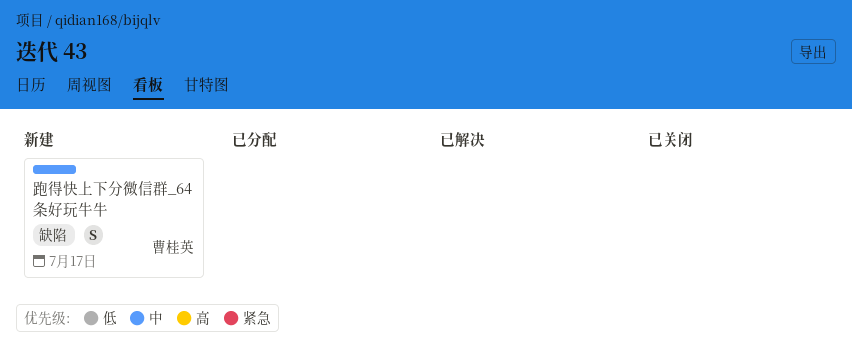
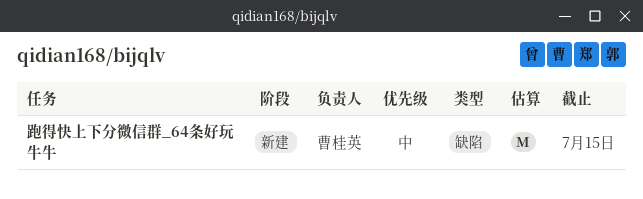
跑得快上下分微信群_64条好玩牛牛, estimate: S -> M
跑得快上下分微信群_64条好玩牛牛, due: Jul 17 -> Jul 15

